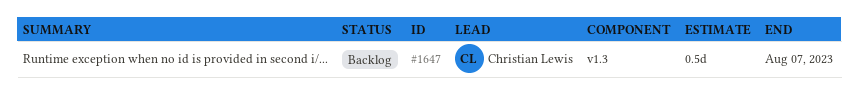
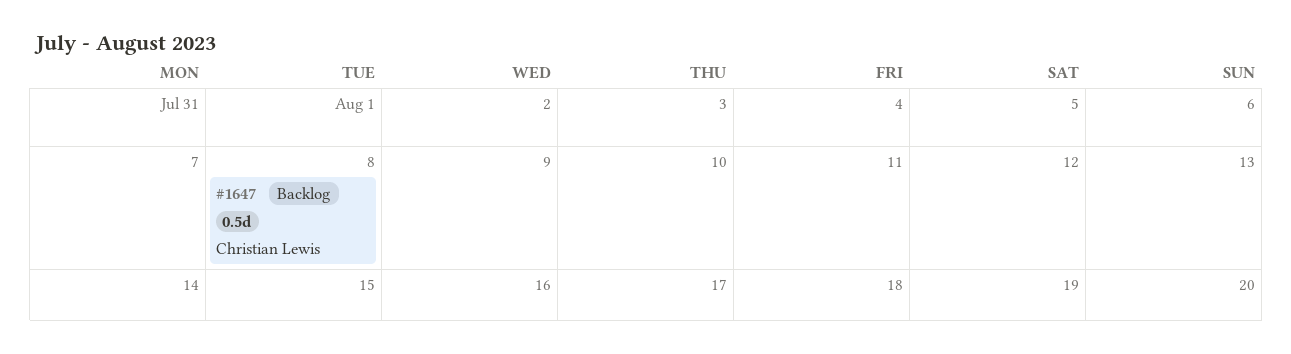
#1647, due: Aug 7 -> Aug 8

